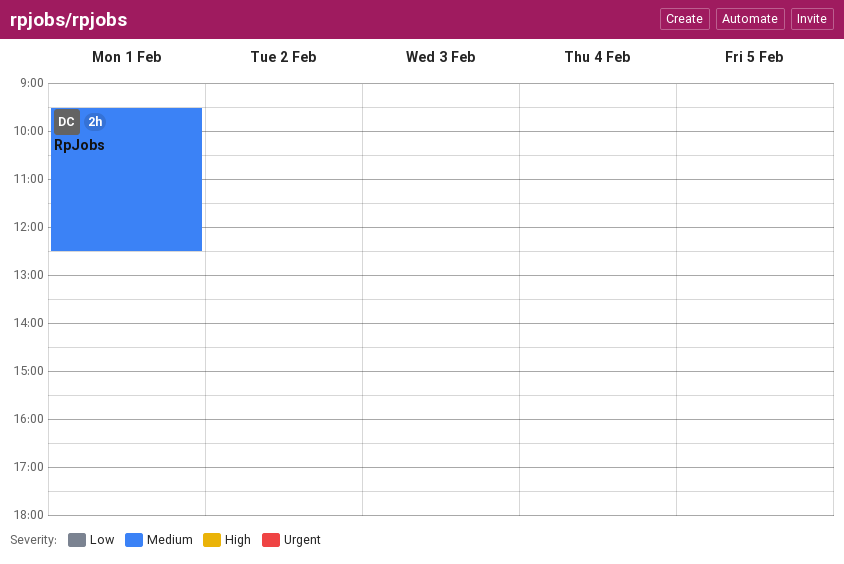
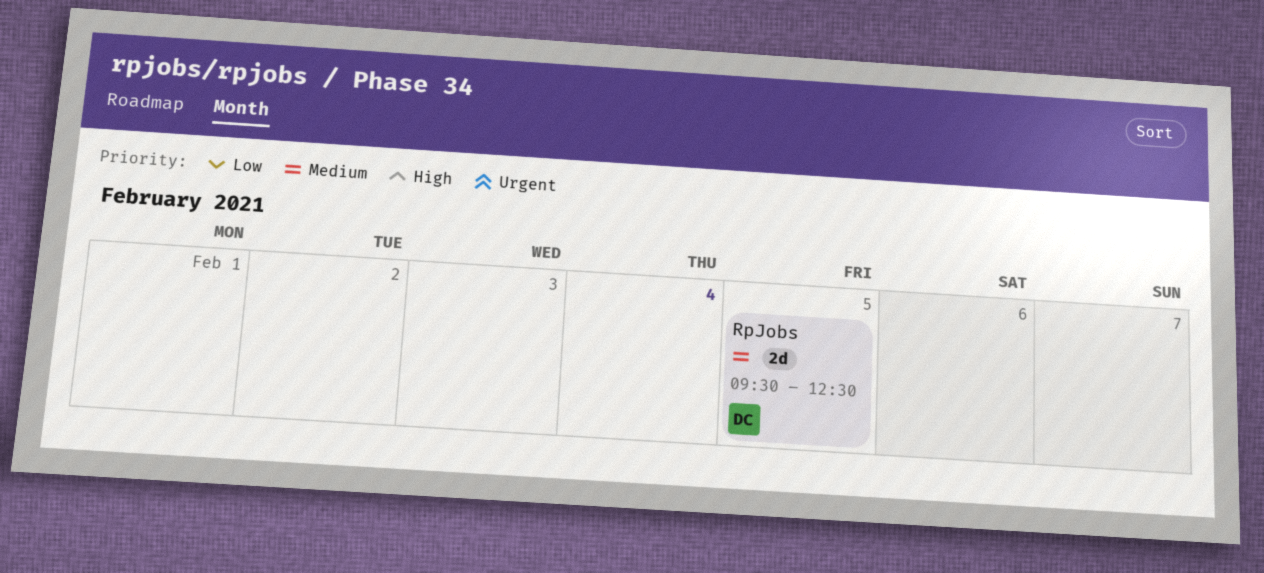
RpJobs, estimate: 2h -> 2d
RpJobs, day: Feb 1 -> Feb 5

